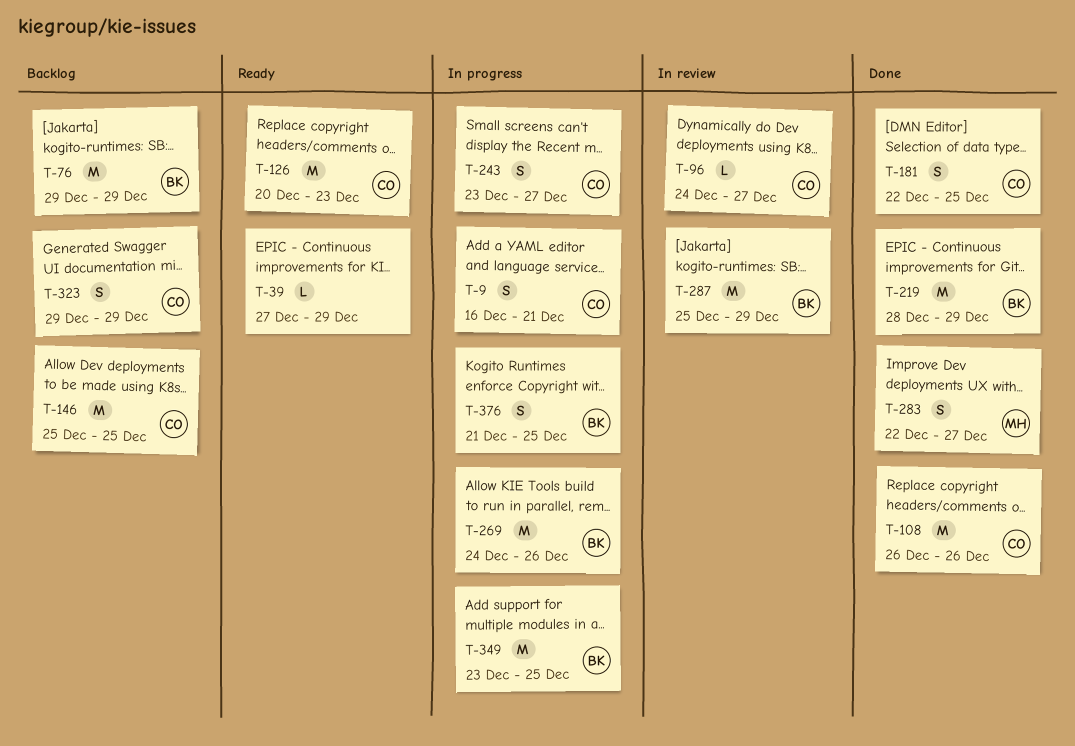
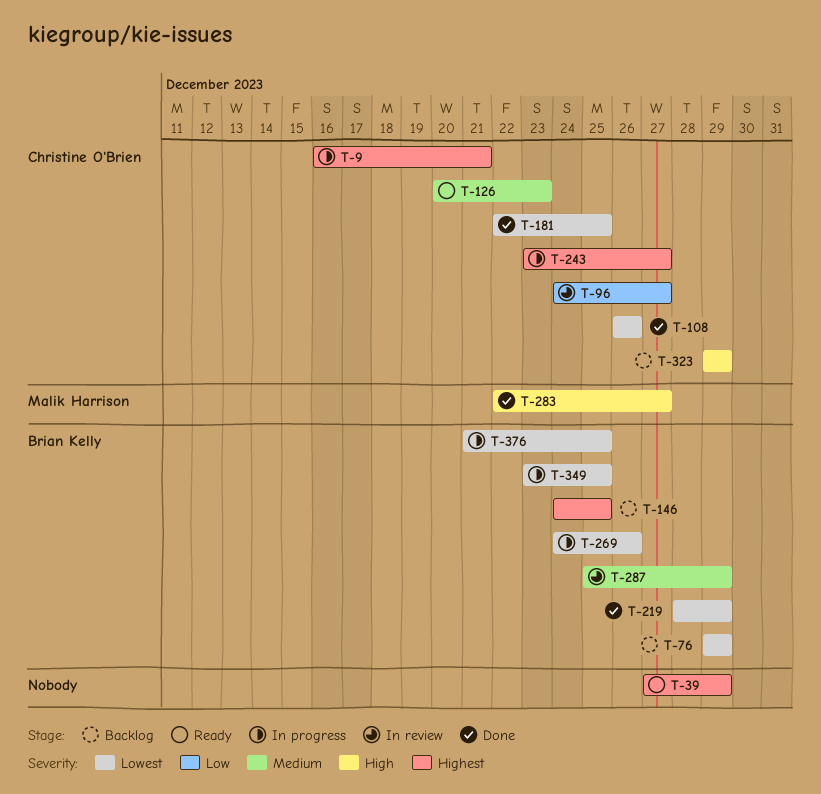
T-146, owner: Christine O'Brien -> Brian Kelly
T-146, start: Dec 25 -> Dec 24

